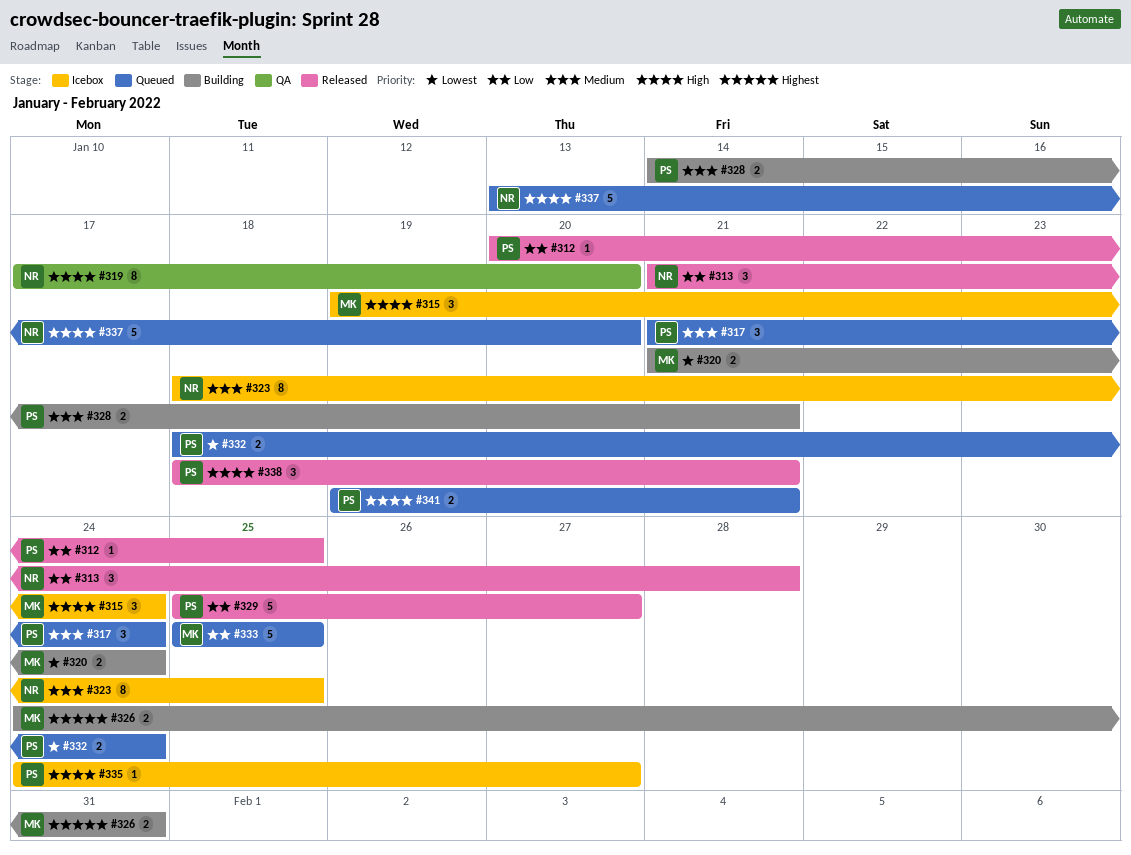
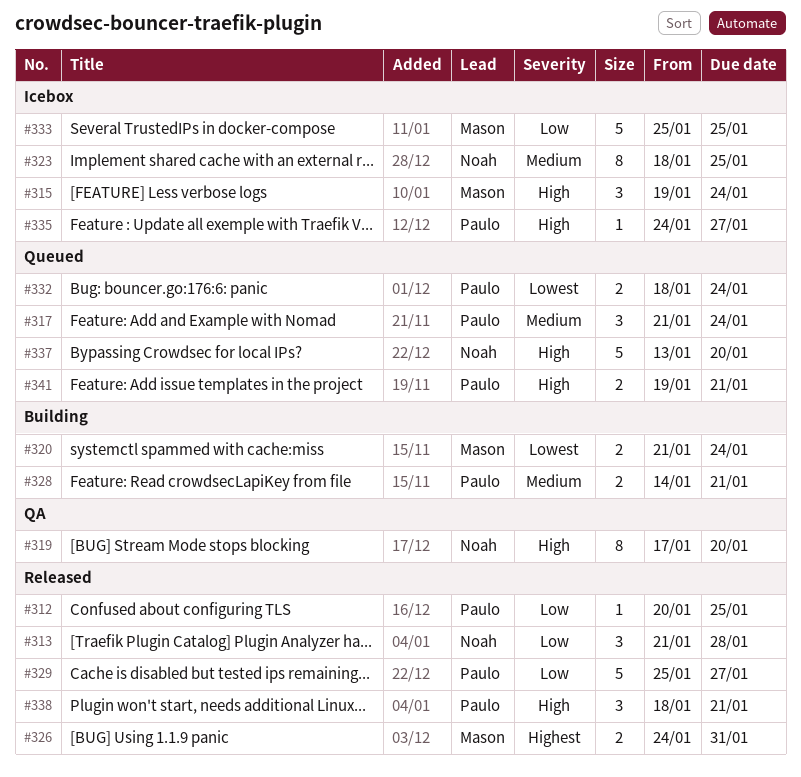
#326, status: Building -> Released
#333, status: Queued -> Icebox

